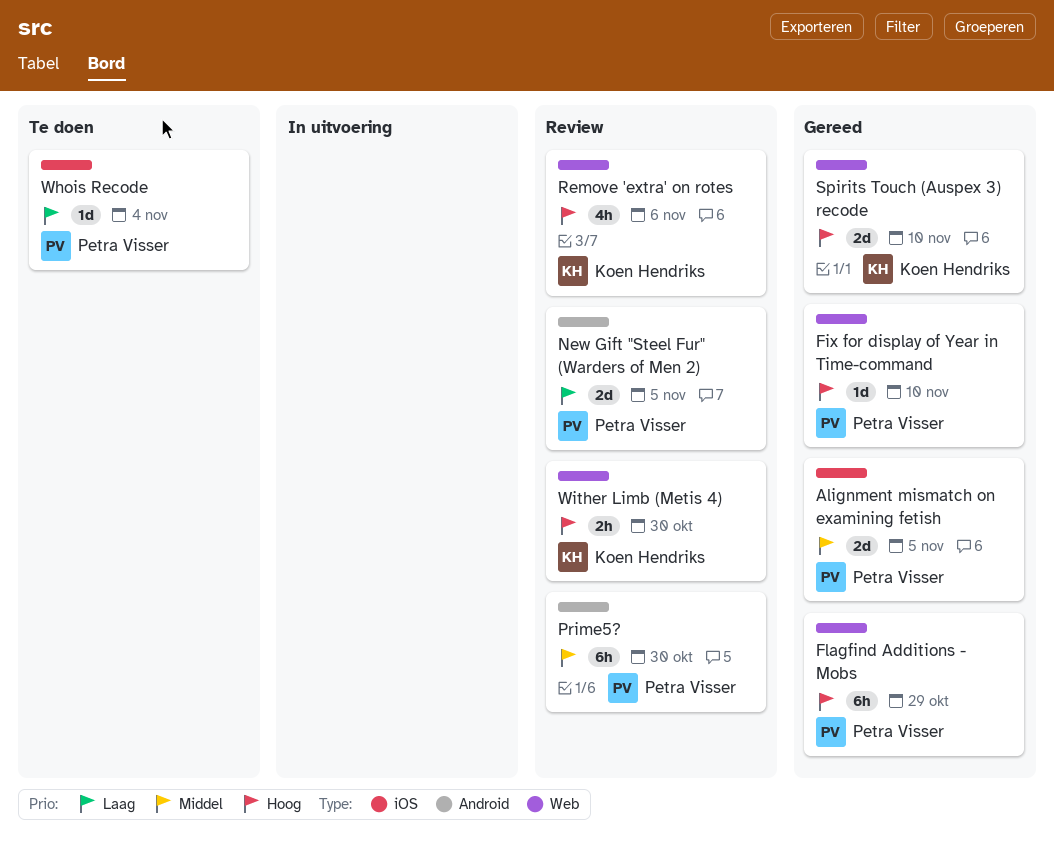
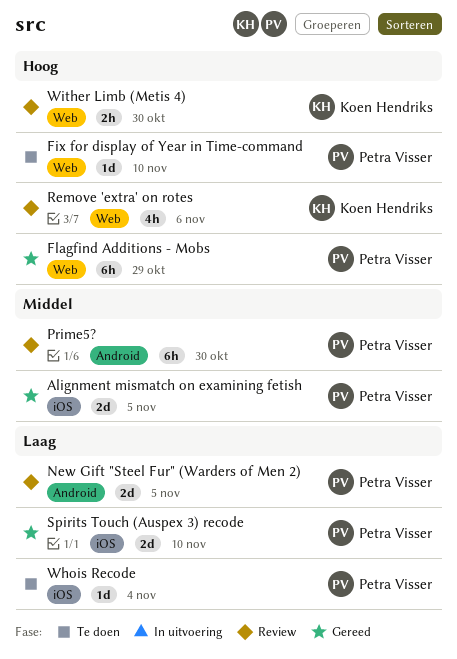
Fix for display of Year in Time-command, status: Gereed -> Te doen
Spirits Touch (Auspex 3) recode, owner: Koen Hendriks -> Petra Visser
Spirits Touch (Auspex 3) recode, priority: Hoog -> Laag
Spirits Touch (Auspex 3) recode, label: Web -> iOS

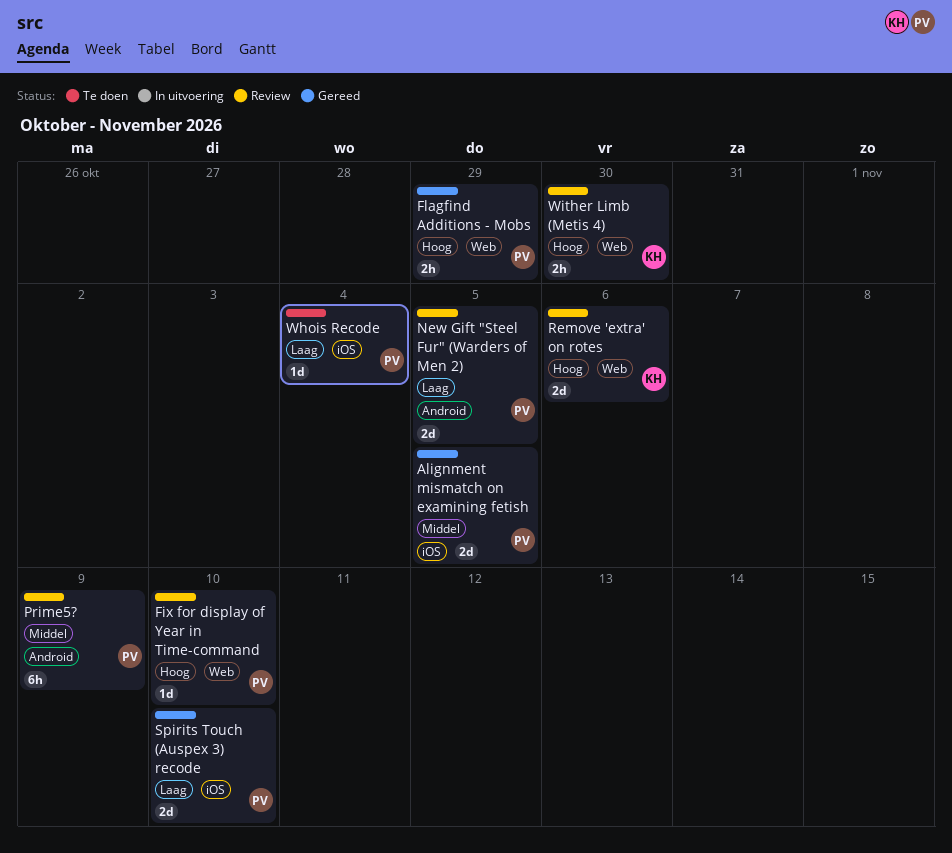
Fix for display of Year in Time-command, status: Te doen -> Review
Flagfind Additions - Mobs, estimate: 6h -> 2h
Prime5?, due: Oct 30 -> Nov 9
Remove 'extra' on rotes, estimate: 4h -> 2d

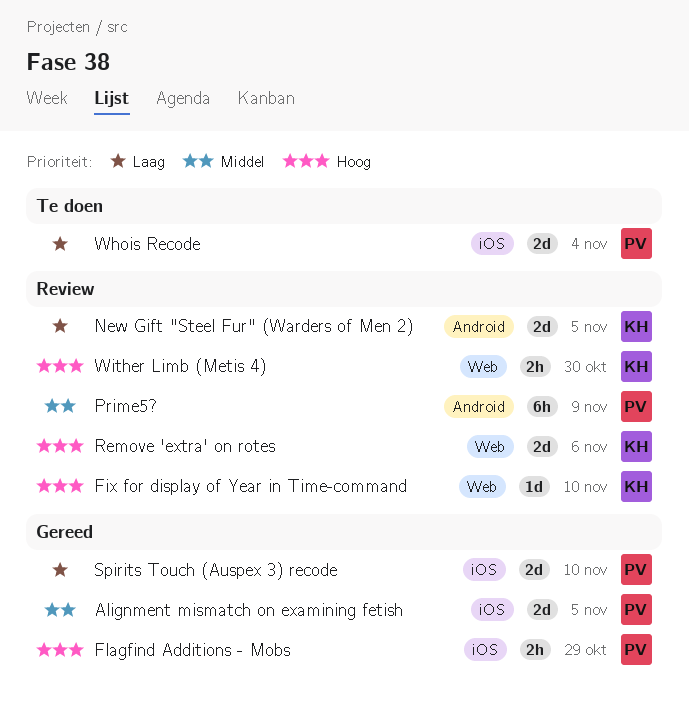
Fix for display of Year in Time-command, owner: PV -> KH
Flagfind Additions - Mobs, label: Web -> iOS
New Gift "Steel Fur" (Warders of Men 2), owner: PV -> KH
Whois Recode, estimate: 1d -> 2d

